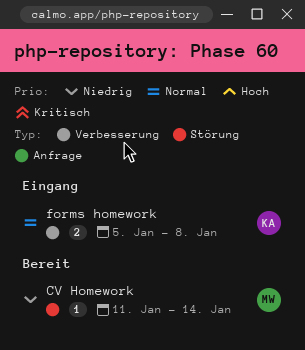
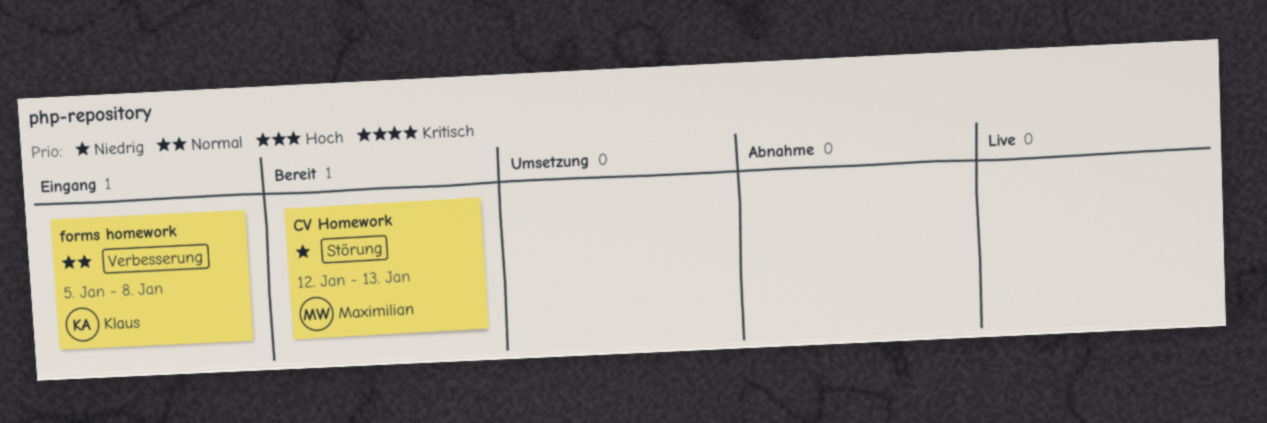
CV Homework, start: Jan 11 -> Jan 12
CV Homework, due: Jan 14 -> Jan 13

